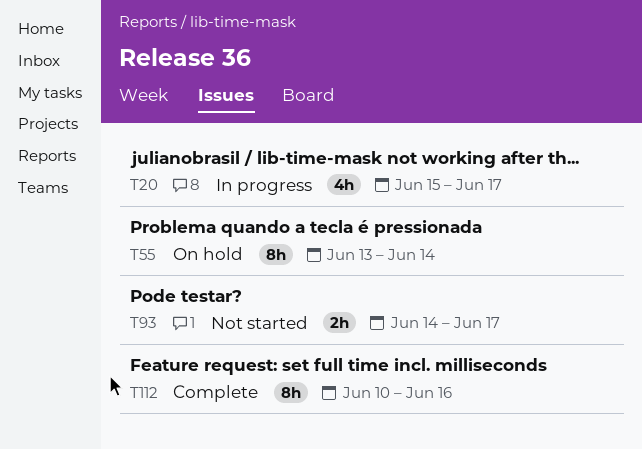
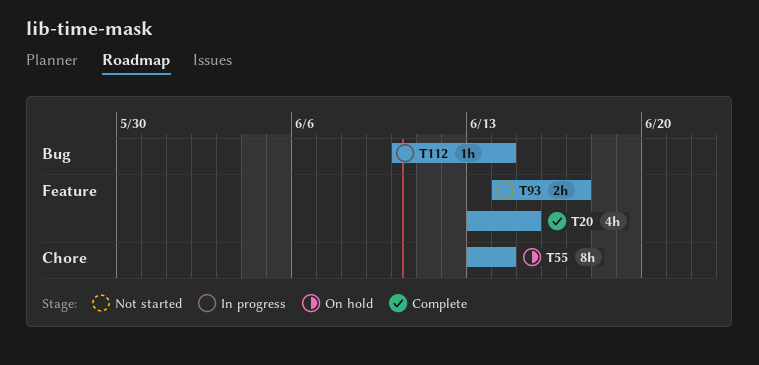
T20, status: In progress -> Complete
T20, start: Jun 15 -> Jun 13
T20, due: Jun 17 -> Jun 15
T112, status: Complete -> In progress
T112, estimate: 8h -> 1h
T112, due: Jun 16 -> Jun 14

